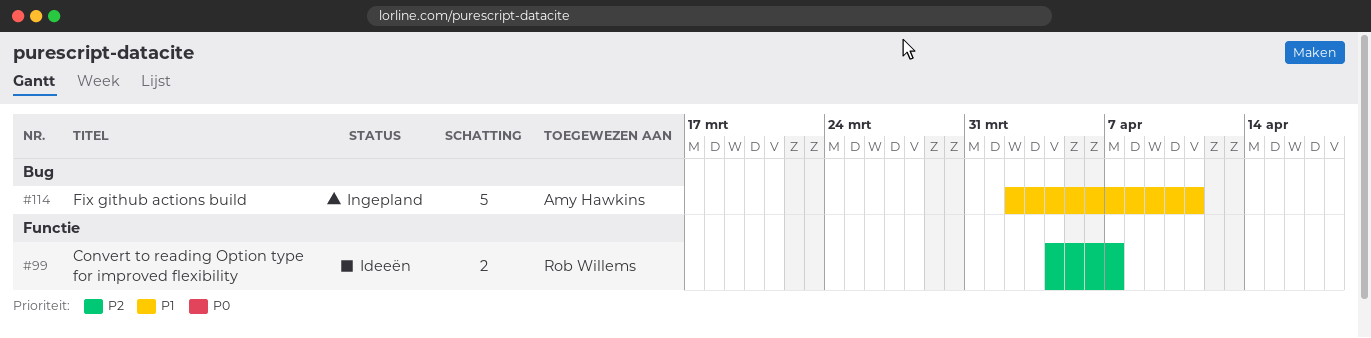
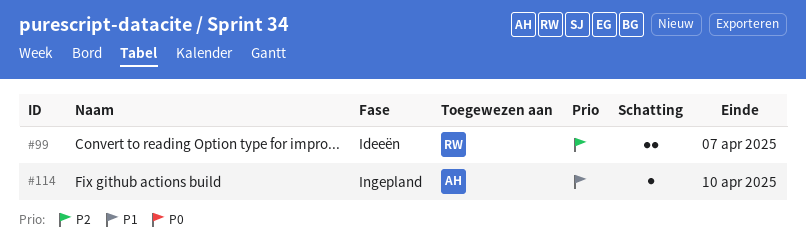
#114, estimate: 5 -> 1
#114, due: Apr 11 -> Apr 10

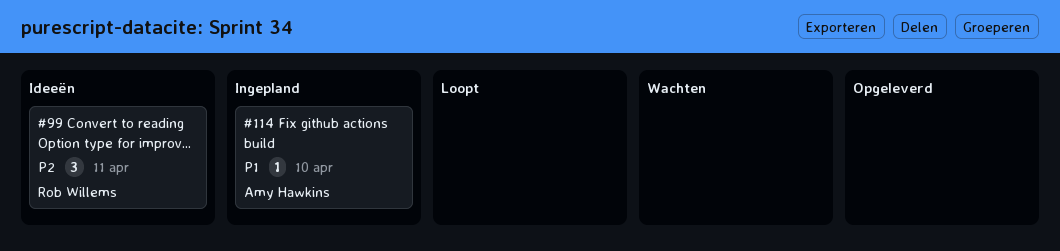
#99, estimate: 2 -> 3
#99, due: Apr 7 -> Apr 11

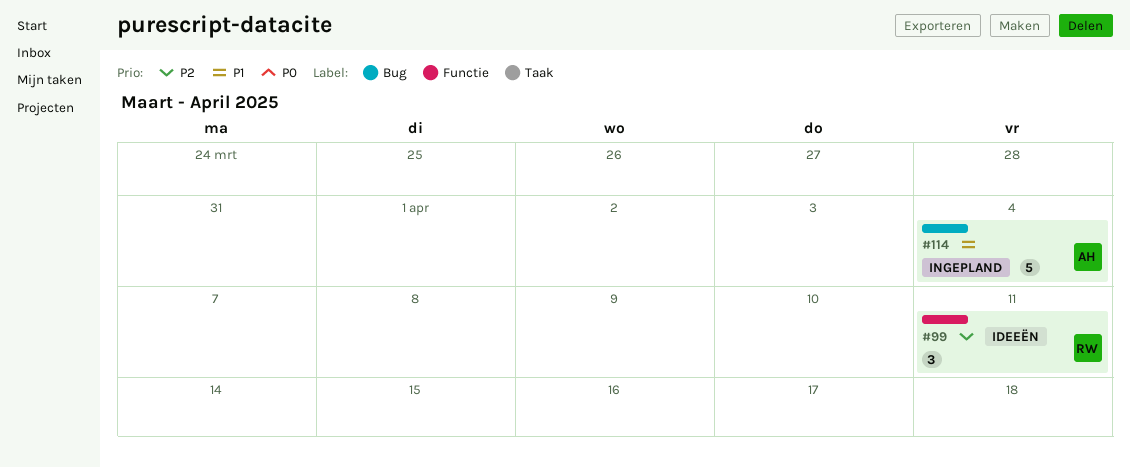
#114, estimate: 1 -> 5
#114, due: Apr 10 -> Apr 4

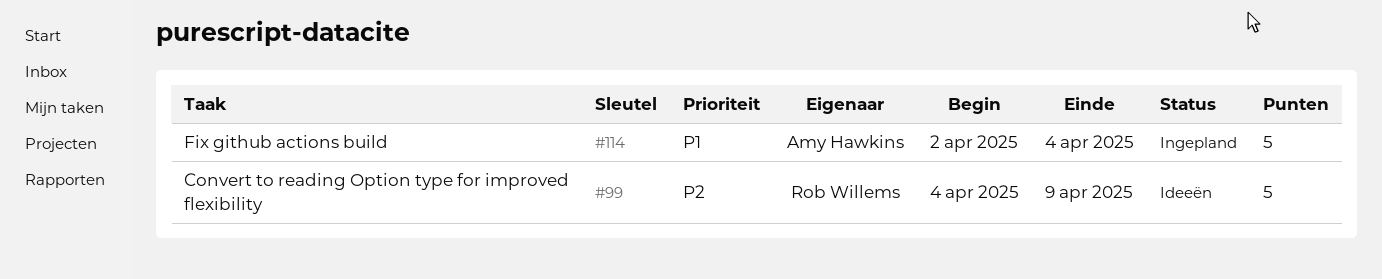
#99, estimate: 3 -> 5
#99, due: Apr 11 -> Apr 9

